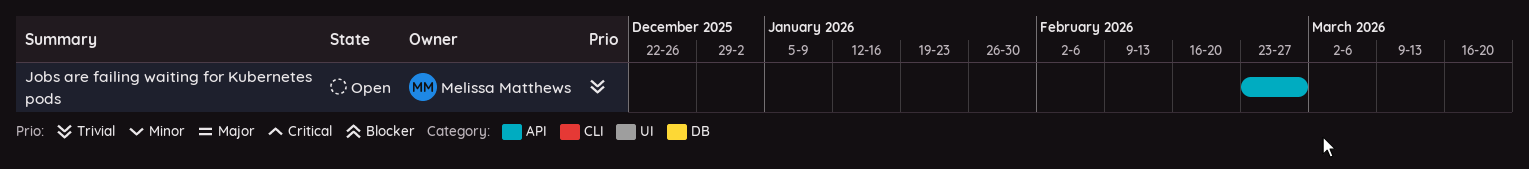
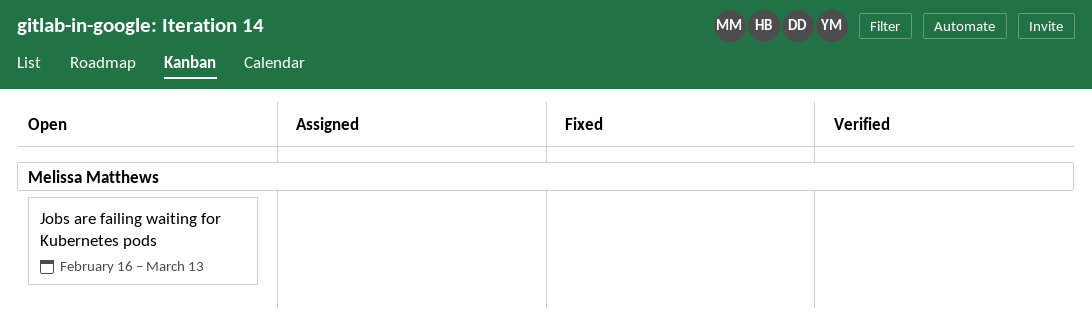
Jobs are failing waiting for Kubernetes pods, start: Feb 23 -> Feb 16
Jobs are failing waiting for Kubernetes pods, due: Feb 27 -> Mar 13

